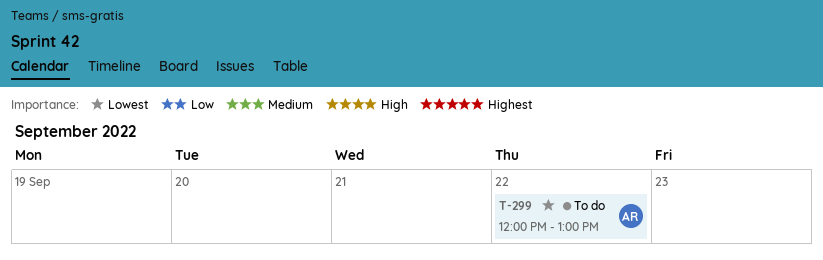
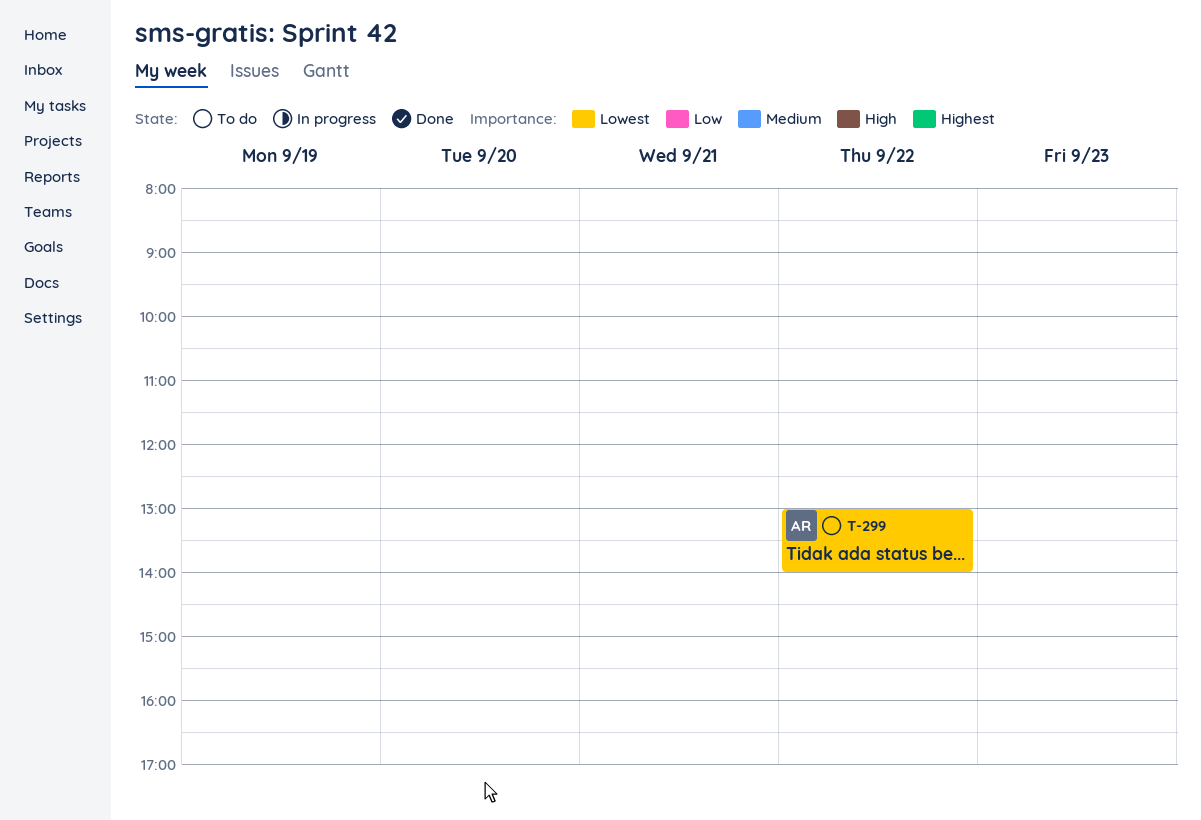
T-299, begins: 12:00 -> 13:00
T-299, ends: 13:00 -> 14:00

